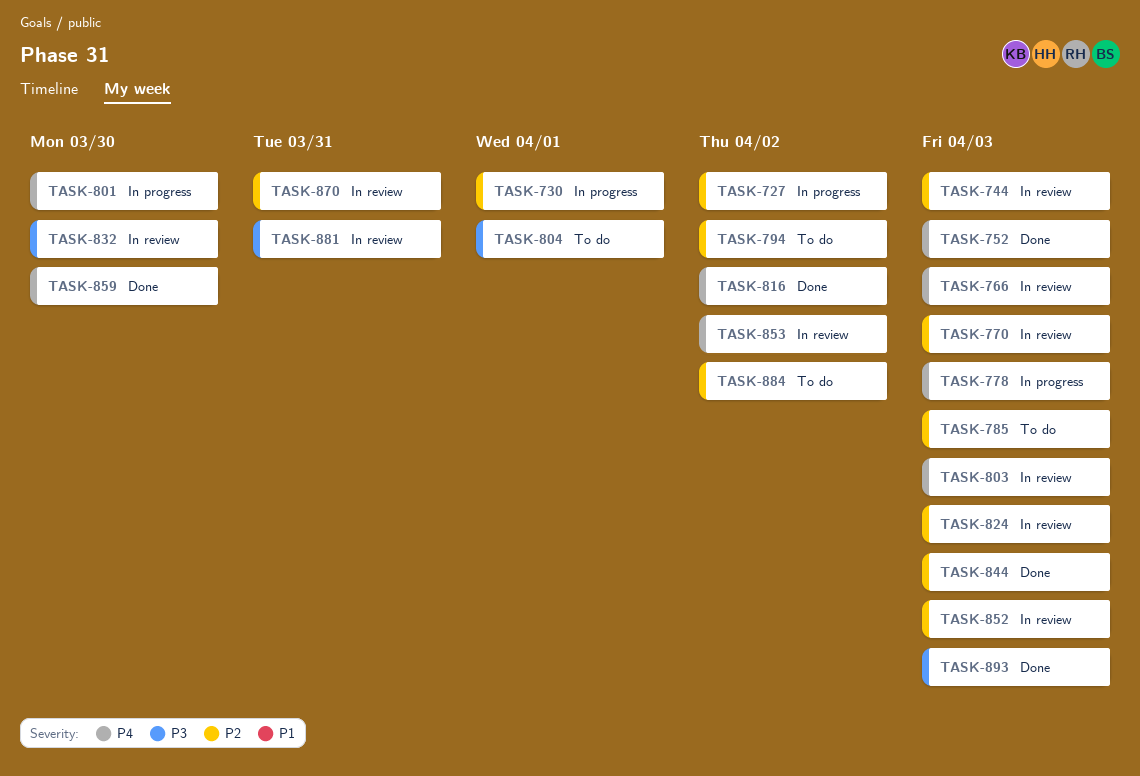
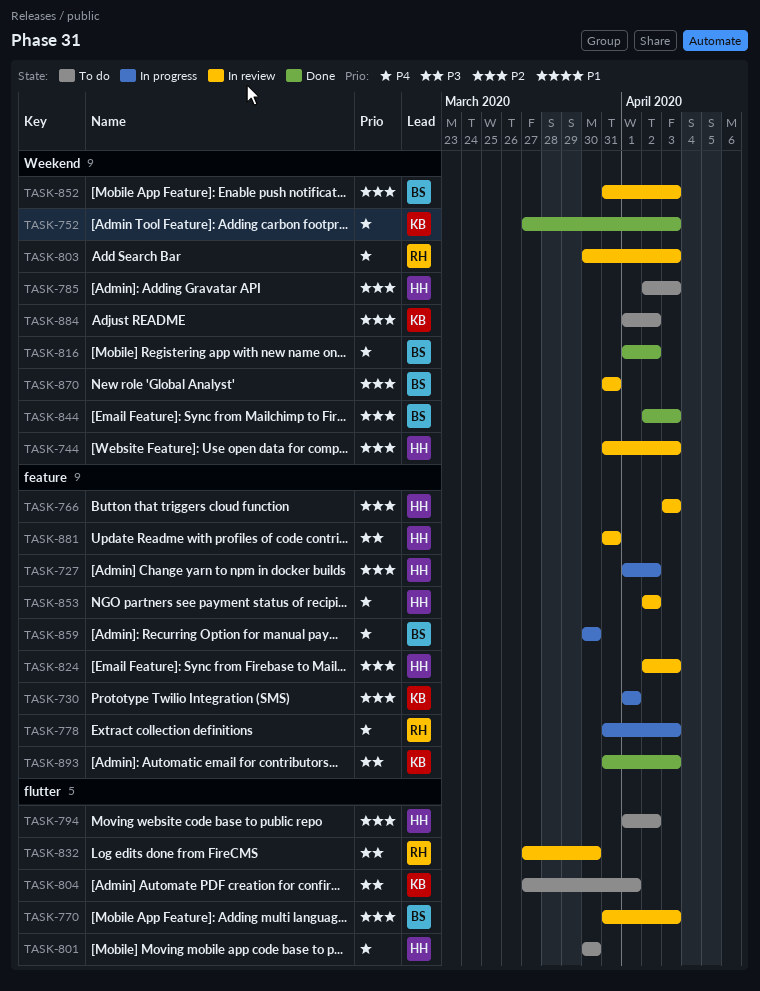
TASK-766, priority: P4 -> P2
TASK-801, status: In progress -> To do
TASK-859, status: Done -> In progress

